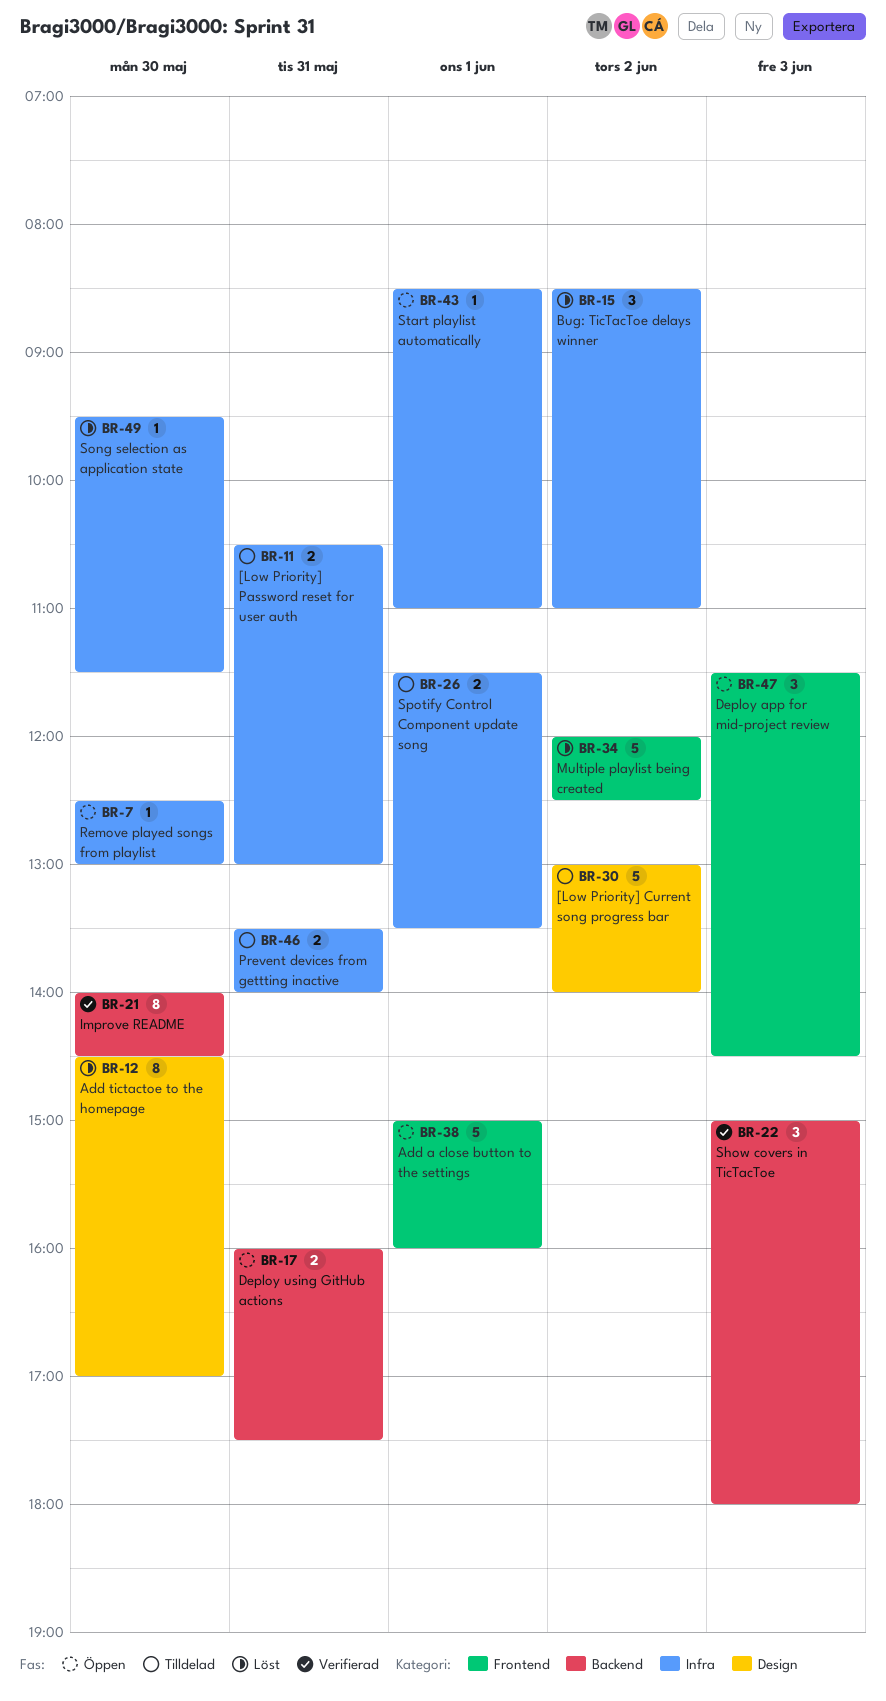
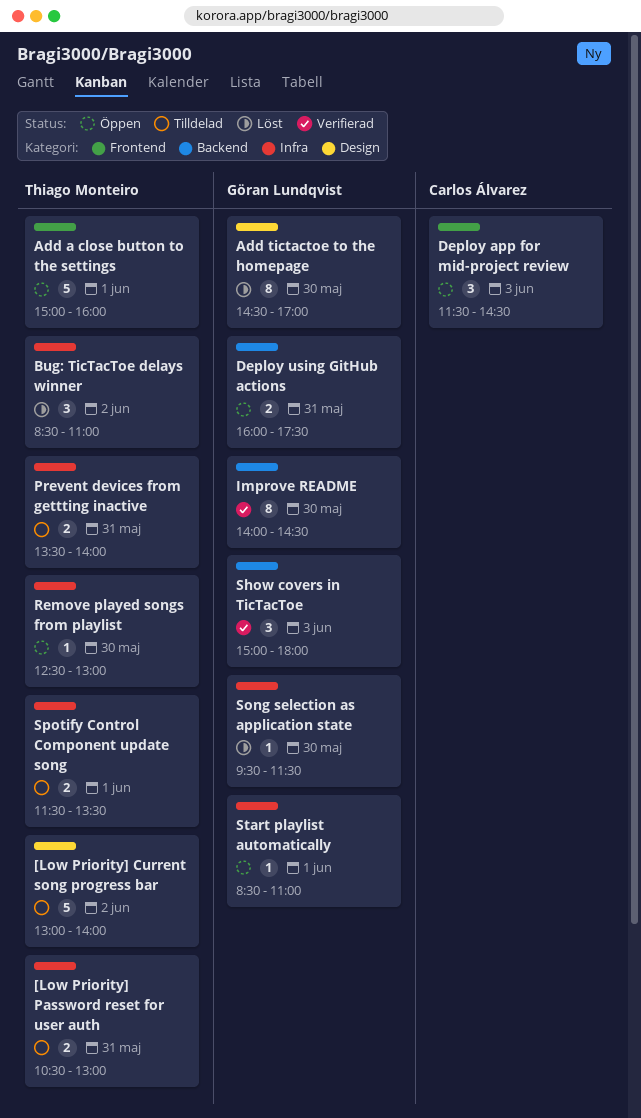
Multiple playlist being created: present -> none

